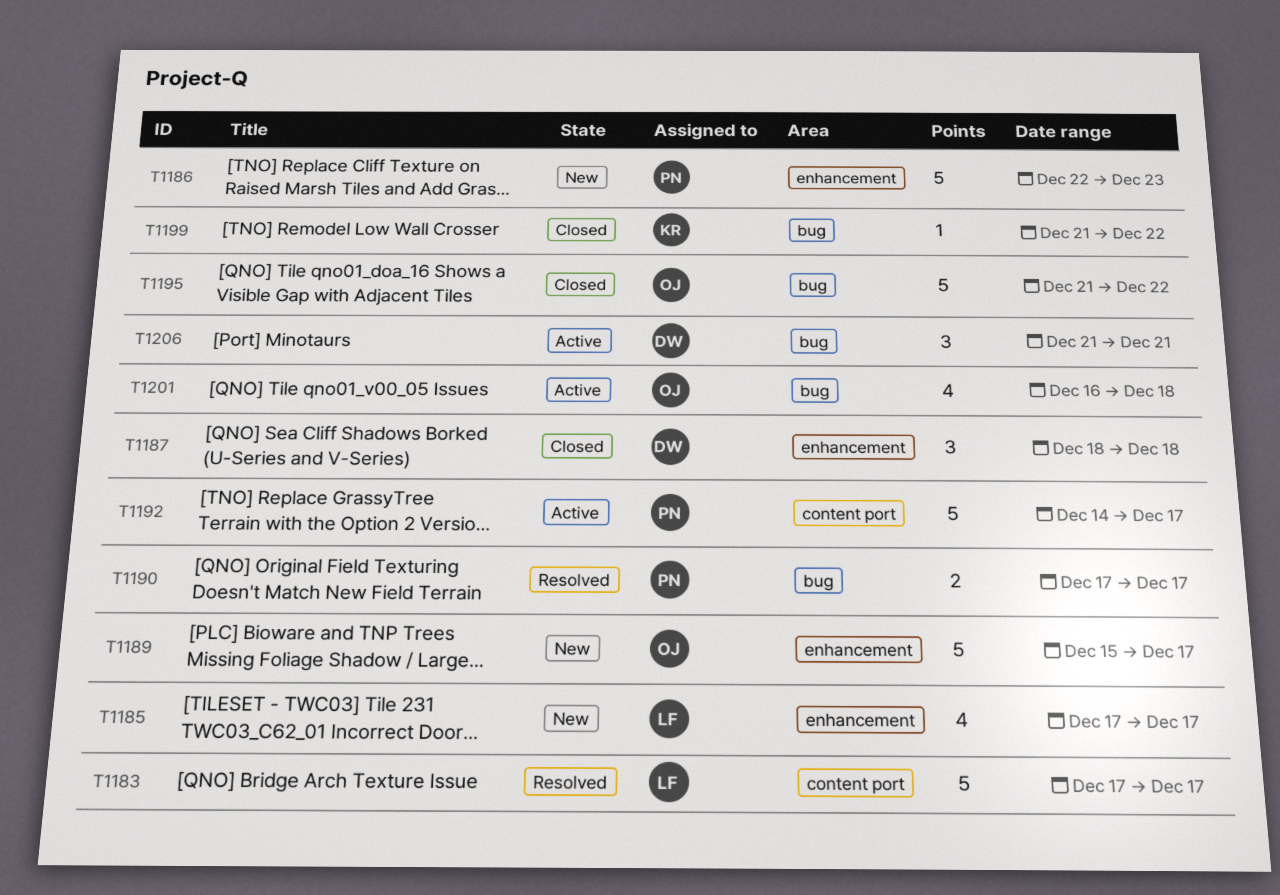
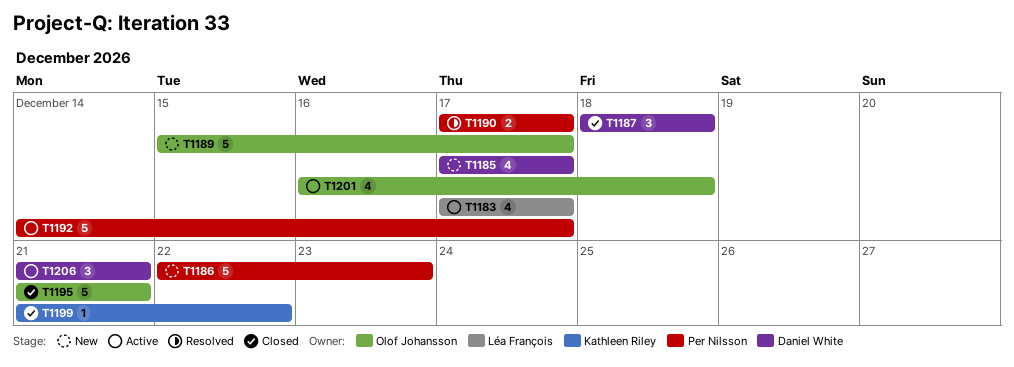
T1183, status: Resolved -> Active
T1183, estimate: 5 -> 4
T1185, owner: Léa François -> Daniel White
T1195, due: Dec 22 -> Dec 21

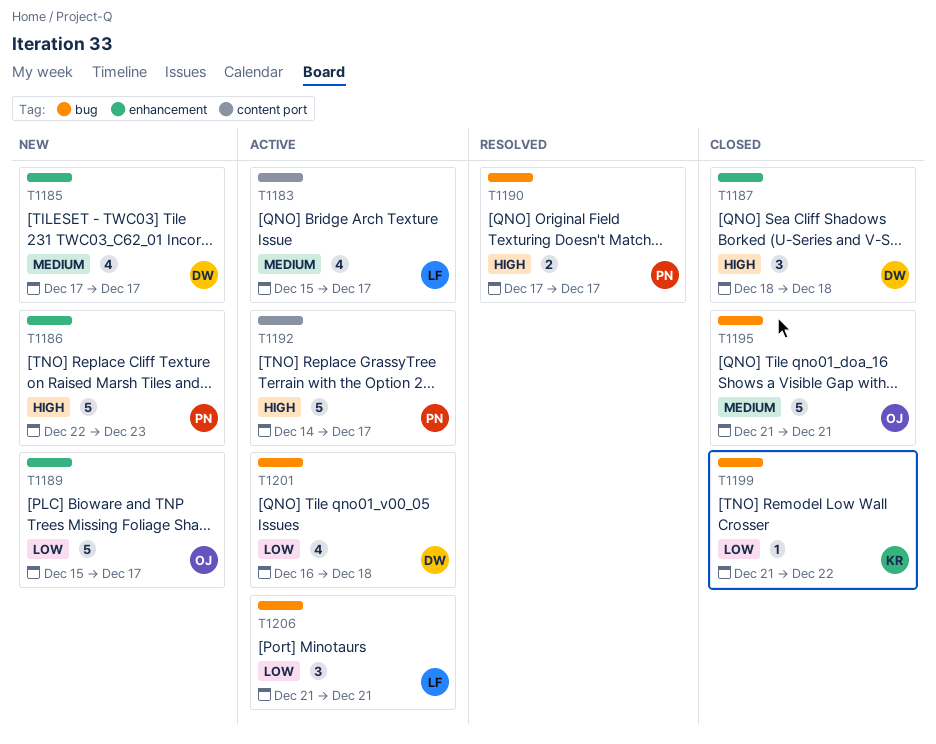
T1183, start: Dec 17 -> Dec 15
T1201, owner: Olof Johansson -> Daniel White
T1206, owner: Daniel White -> Léa François

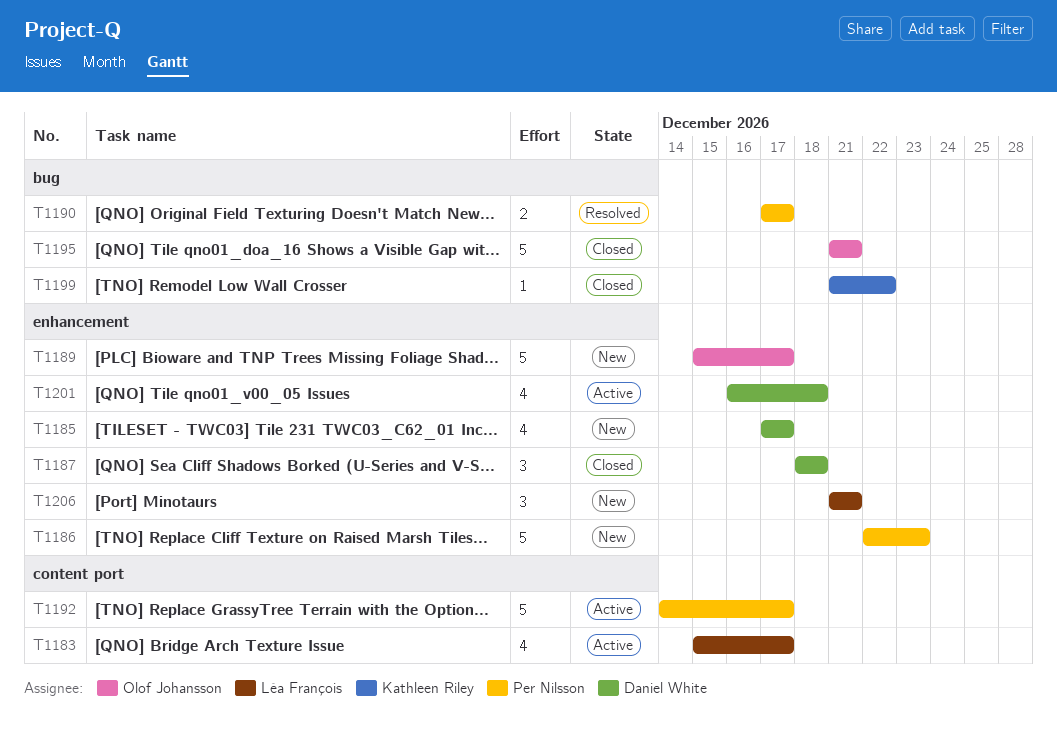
T1201, label: bug -> enhancement
T1206, status: Active -> New
T1206, label: bug -> enhancement

